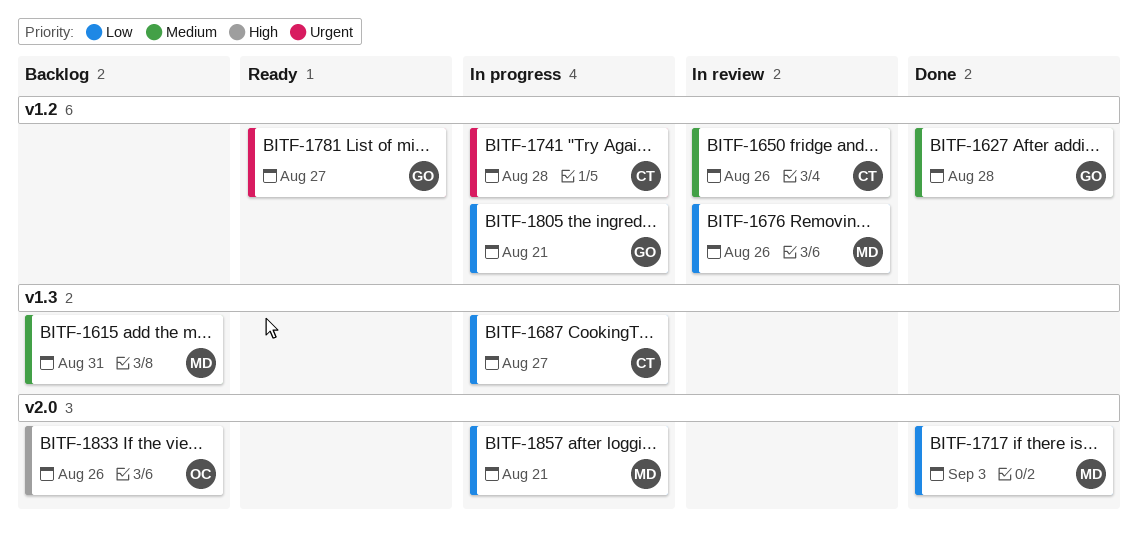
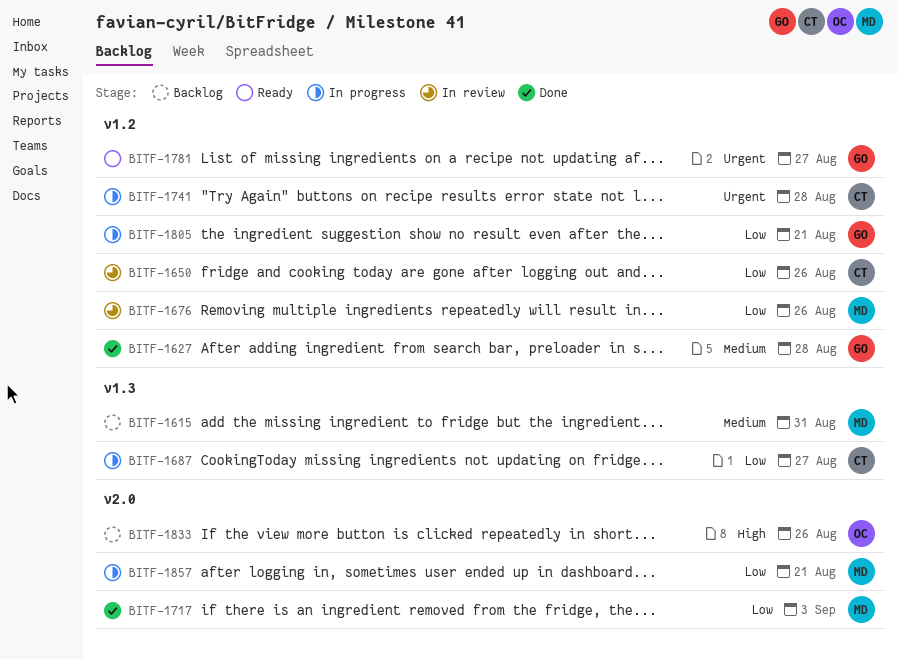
BITF-1650, priority: Medium -> Low

